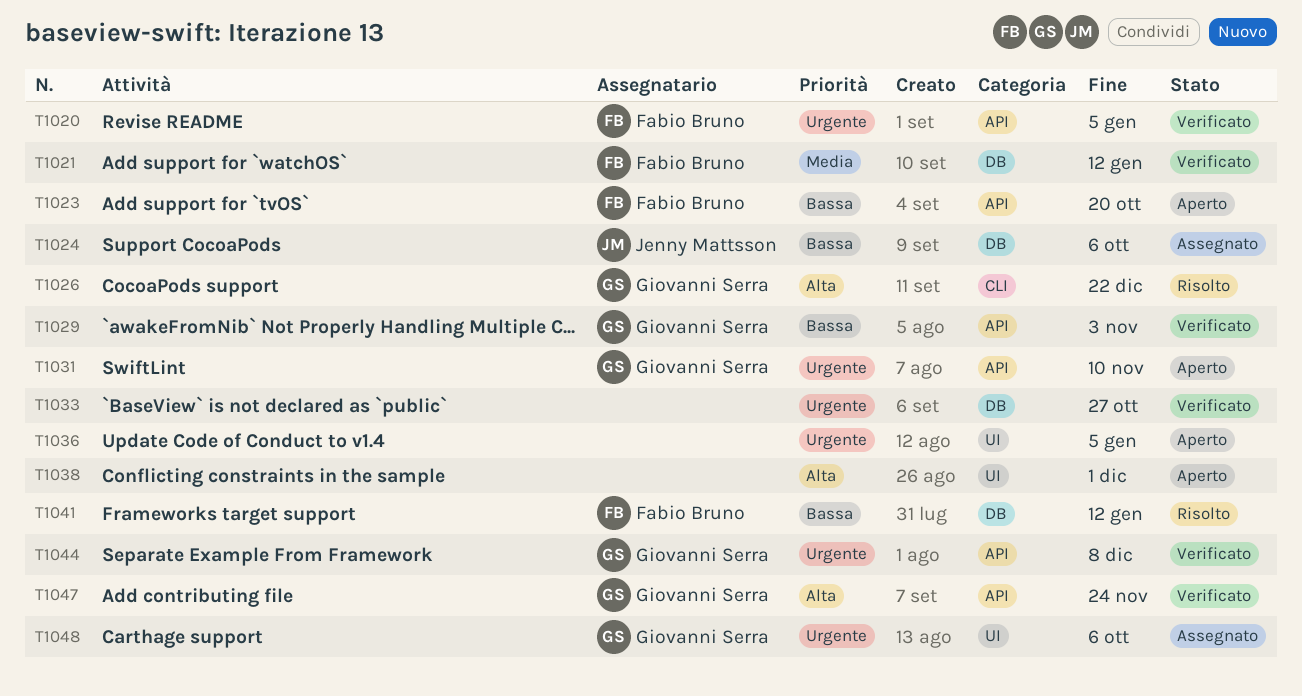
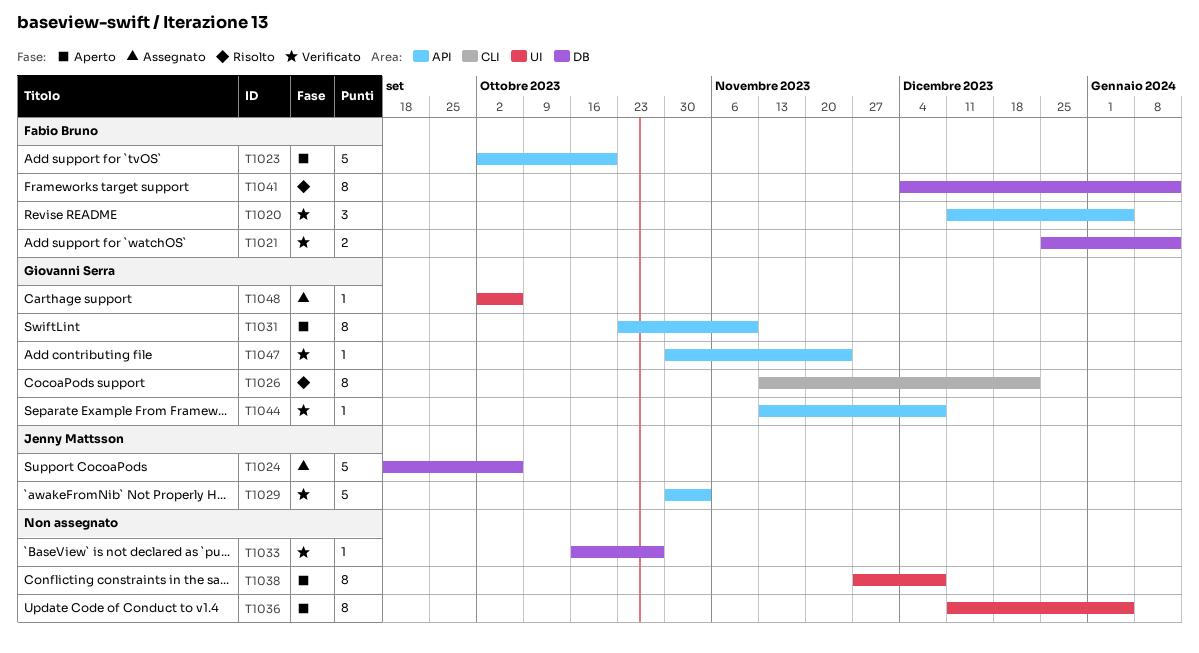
T1029, owner: Giovanni Serra -> Jenny Mattsson
T1038, due: Dec 1 -> Dec 8

